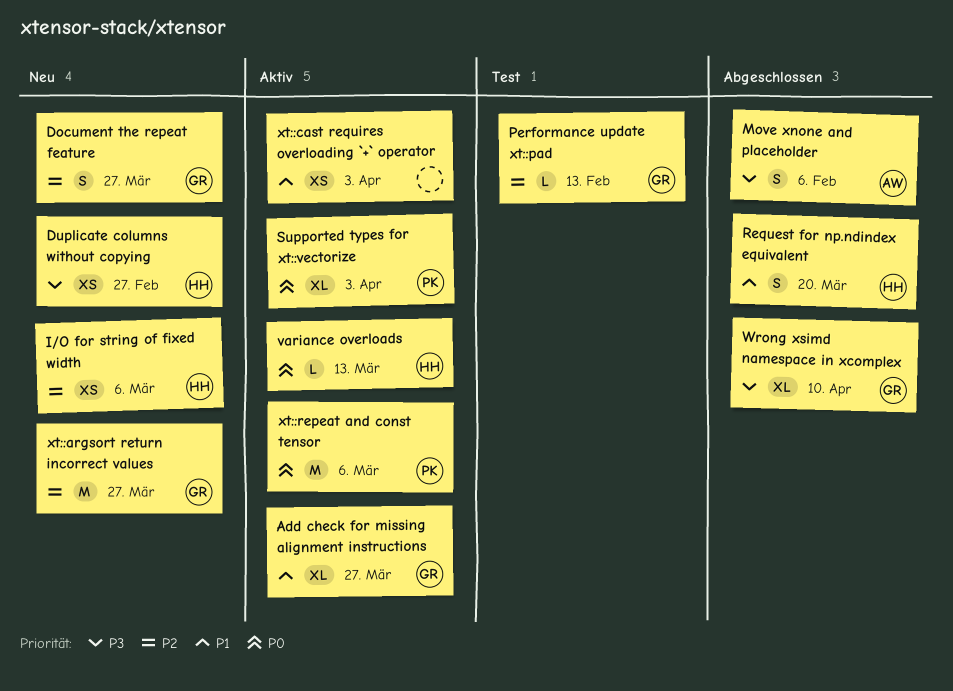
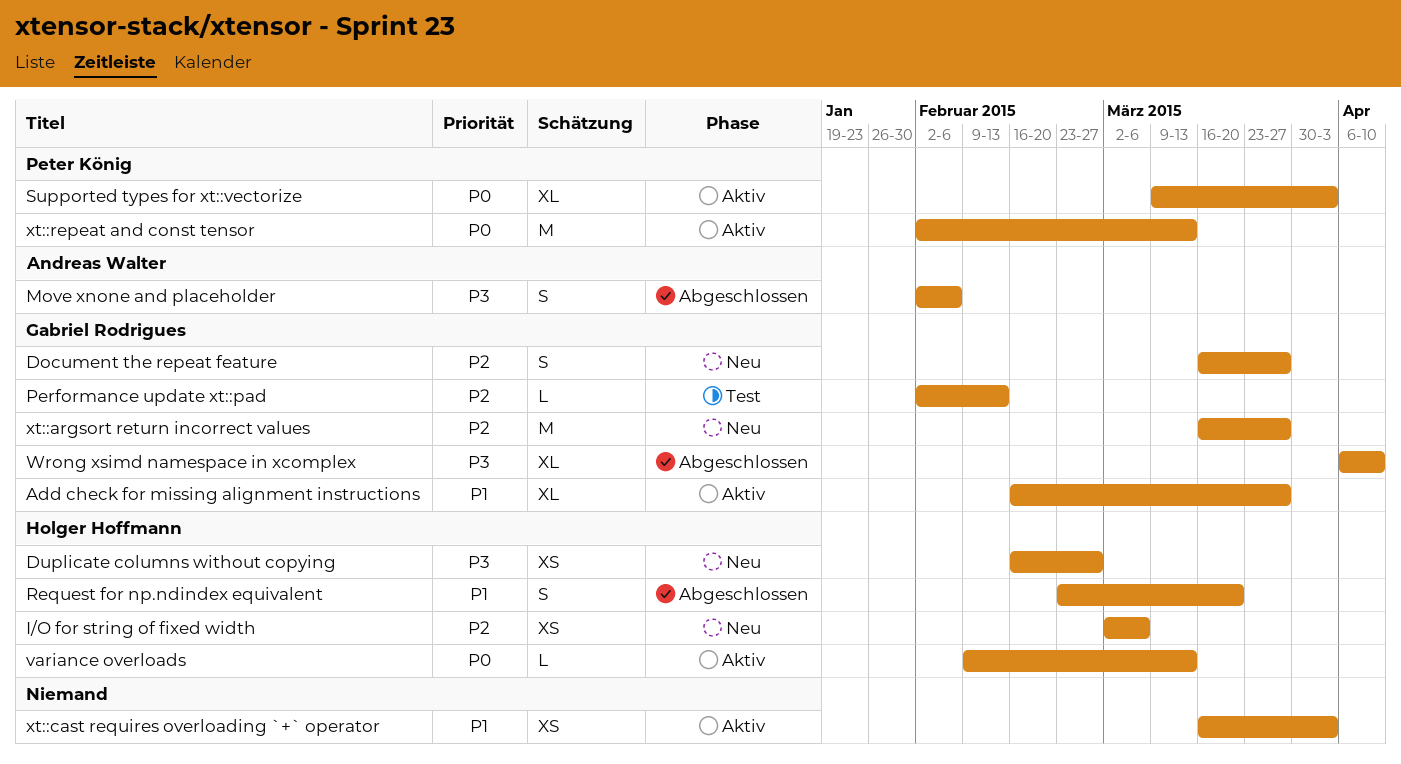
xt::repeat and const tensor, due: Mar 6 -> Mar 13

